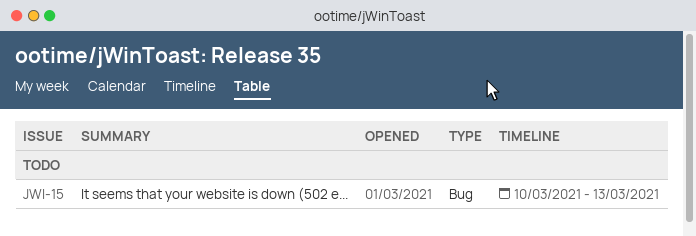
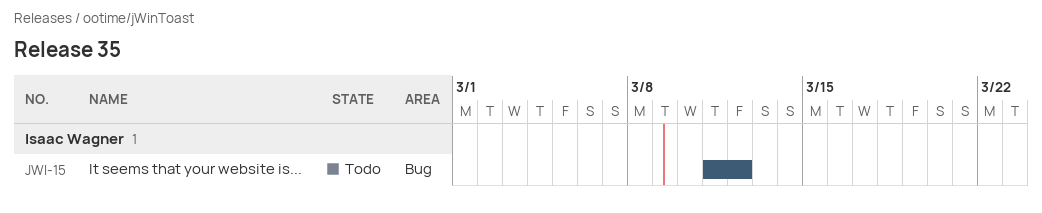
JWI-15, start: Mar 10 -> Mar 11
JWI-15, due: Mar 13 -> Mar 12

